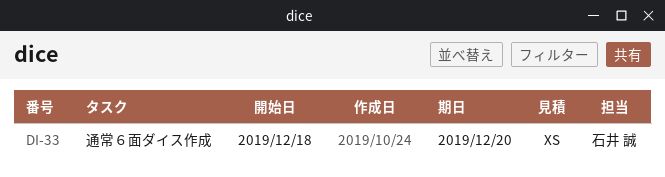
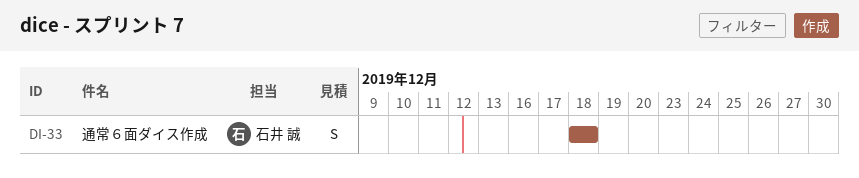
DI-33, estimate: XS -> S
DI-33, due: Dec 20 -> Dec 18

